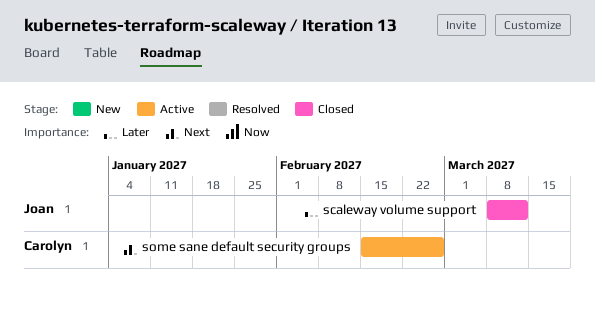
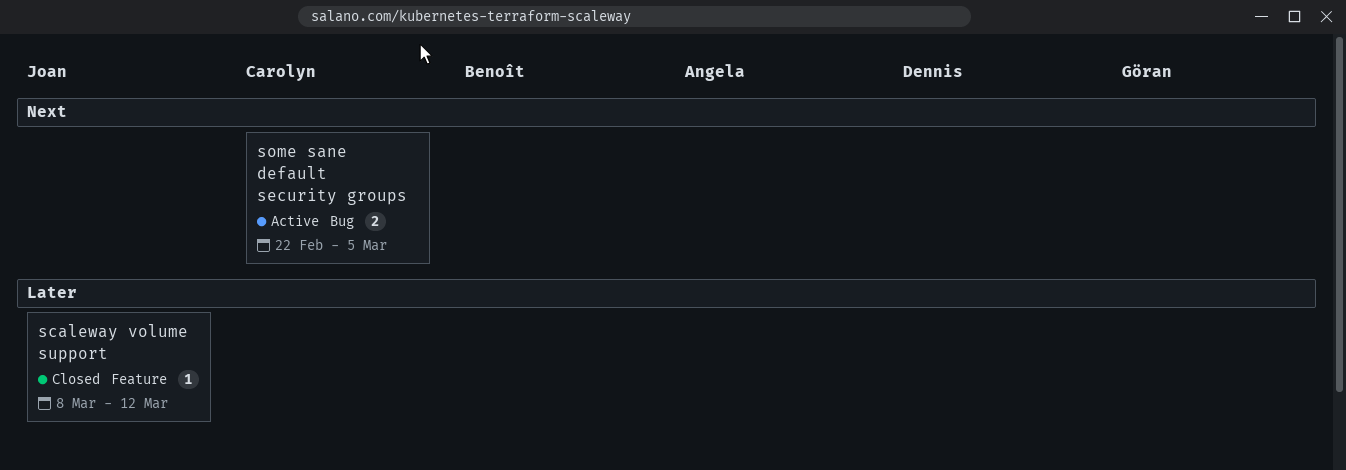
some sane default security groups, start: Feb 15 -> Feb 22
some sane default security groups, due: Feb 26 -> Mar 5

